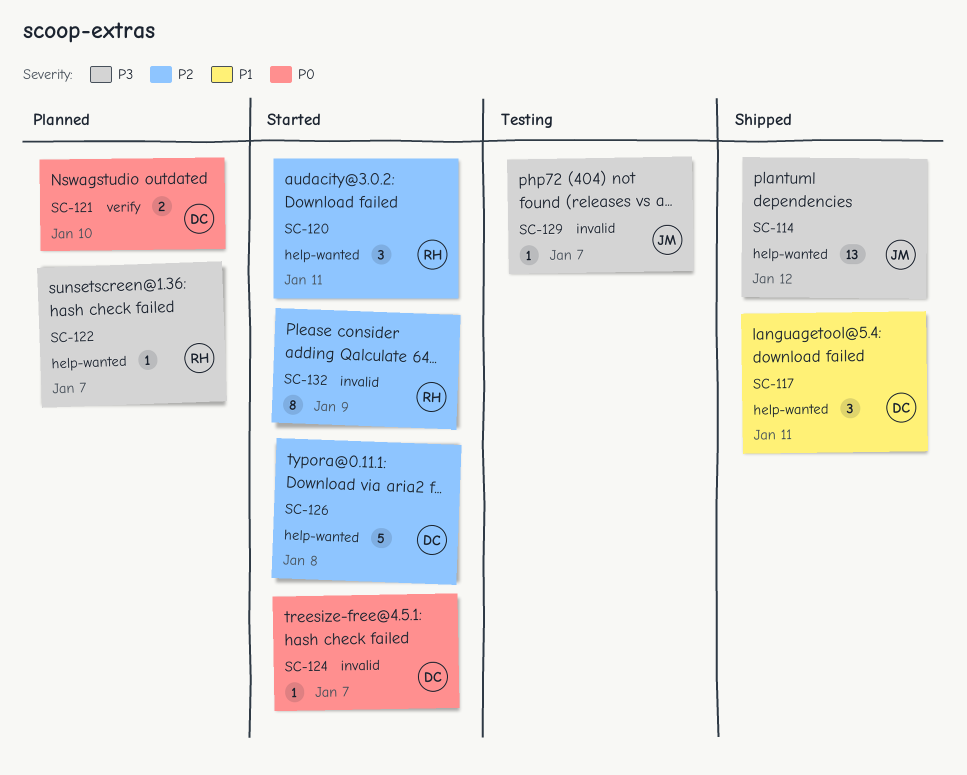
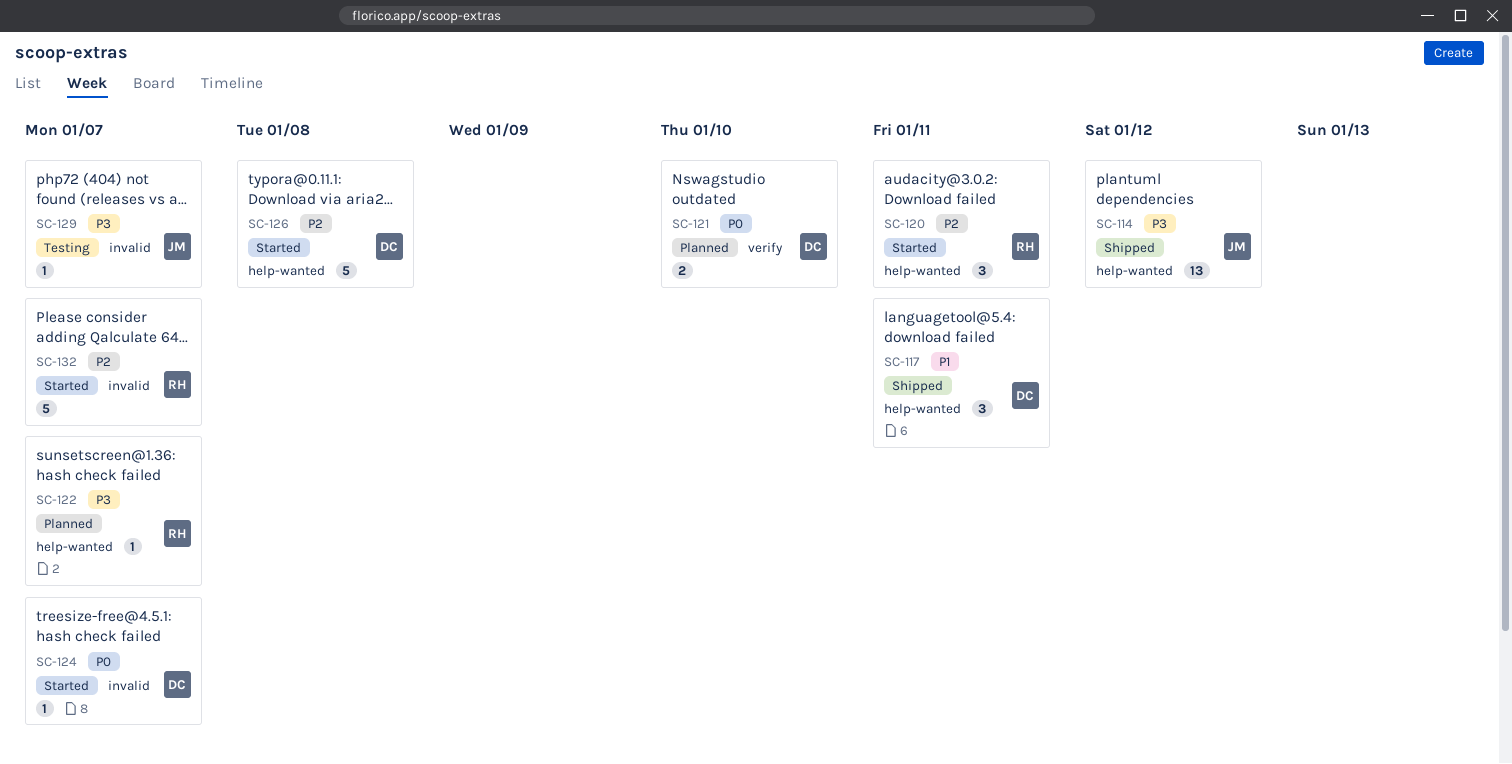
SC-132, estimate: 8 -> 5
SC-132, due: Jan 9 -> Jan 7

